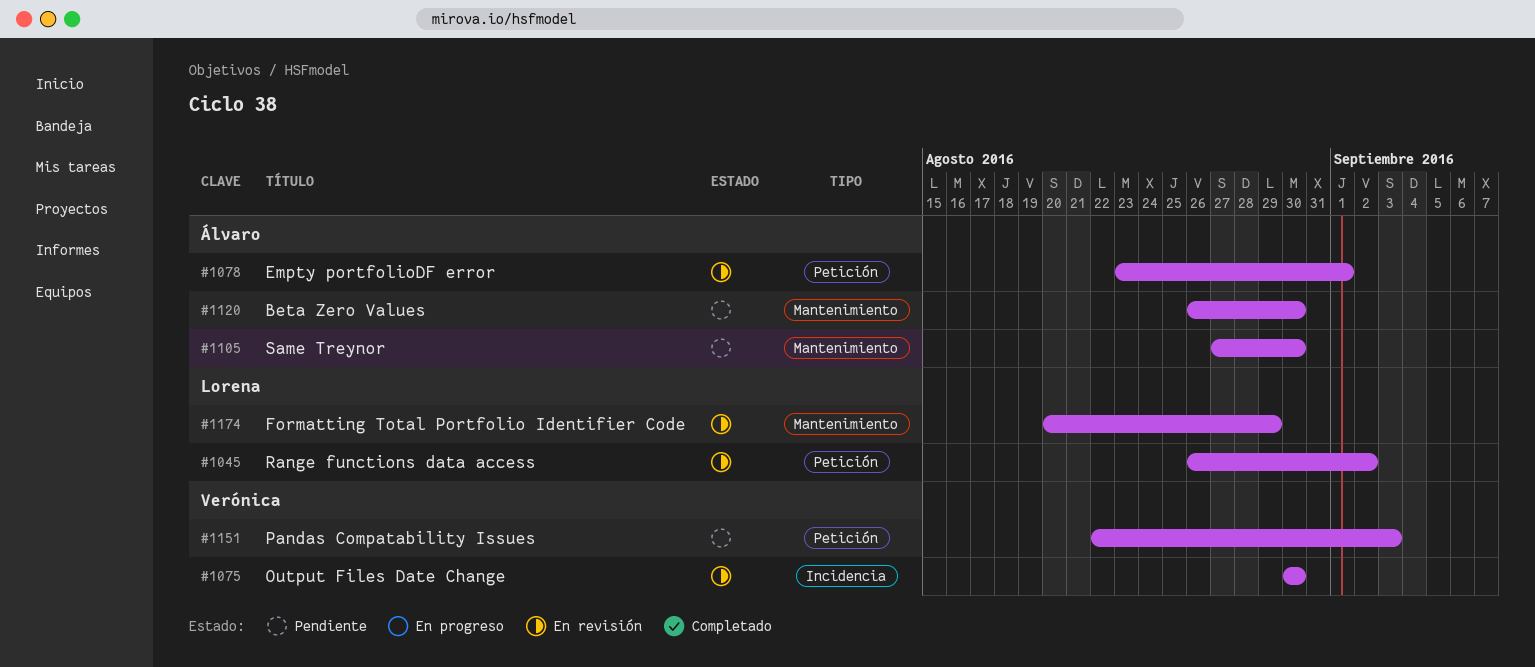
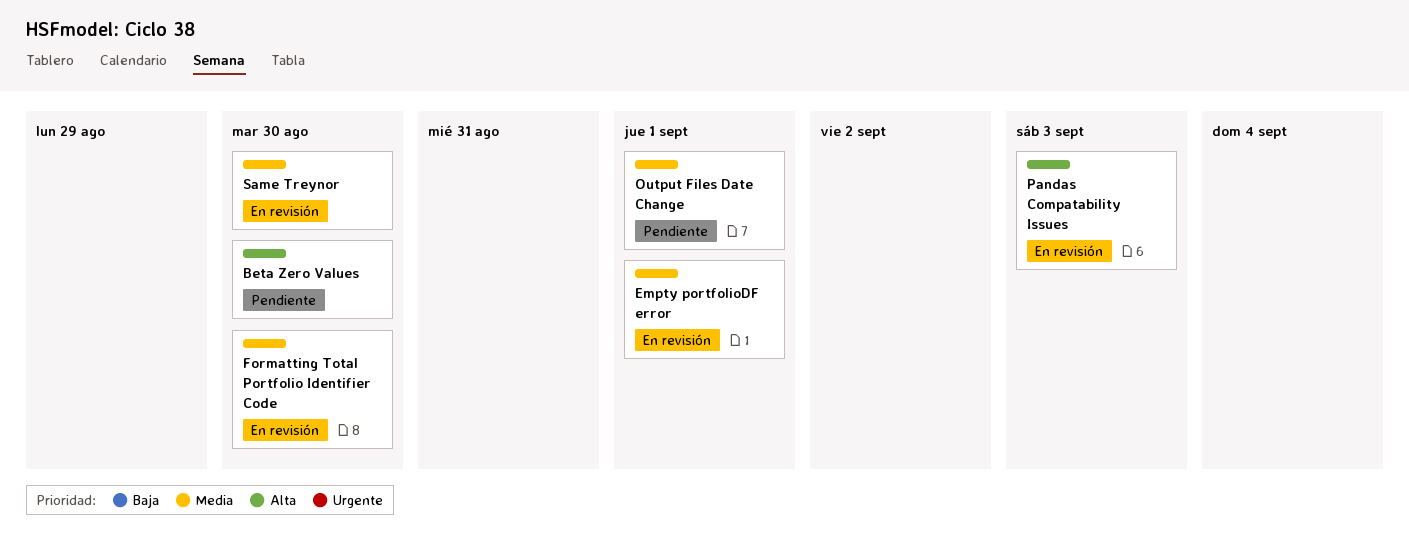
Formatting Total Portfolio Identifier Code, due: Aug 29 -> Aug 30
Output Files Date Change, status: En revisión -> Pendiente
Output Files Date Change, due: Aug 30 -> Sep 1
Pandas Compatability Issues, status: Pendiente -> En revisión
Range functions data access: present -> none
Same Treynor, status: Pendiente -> En revisión

